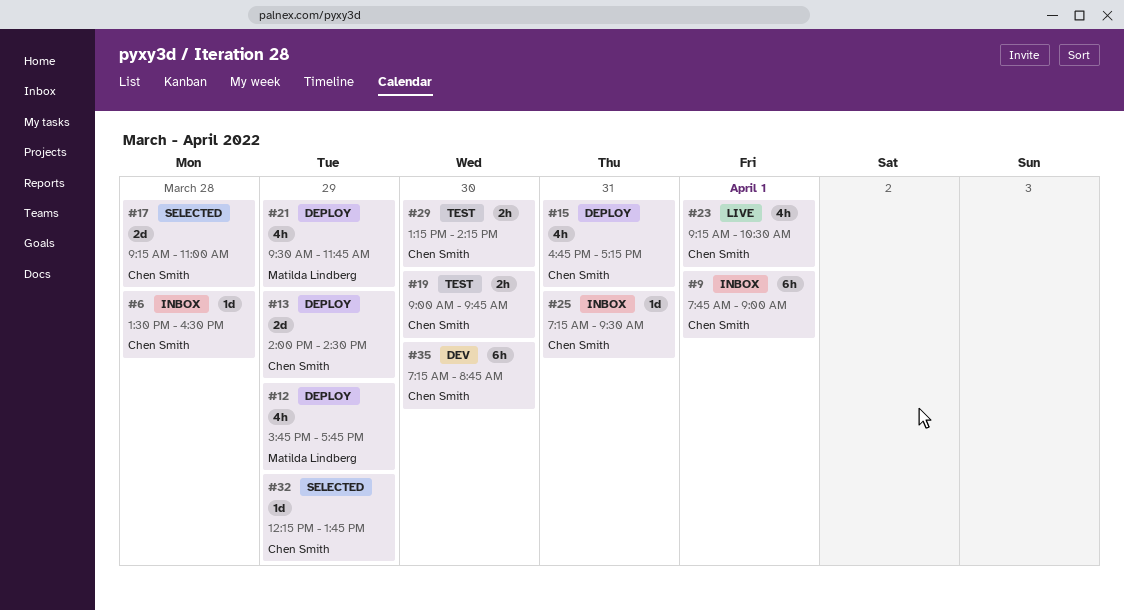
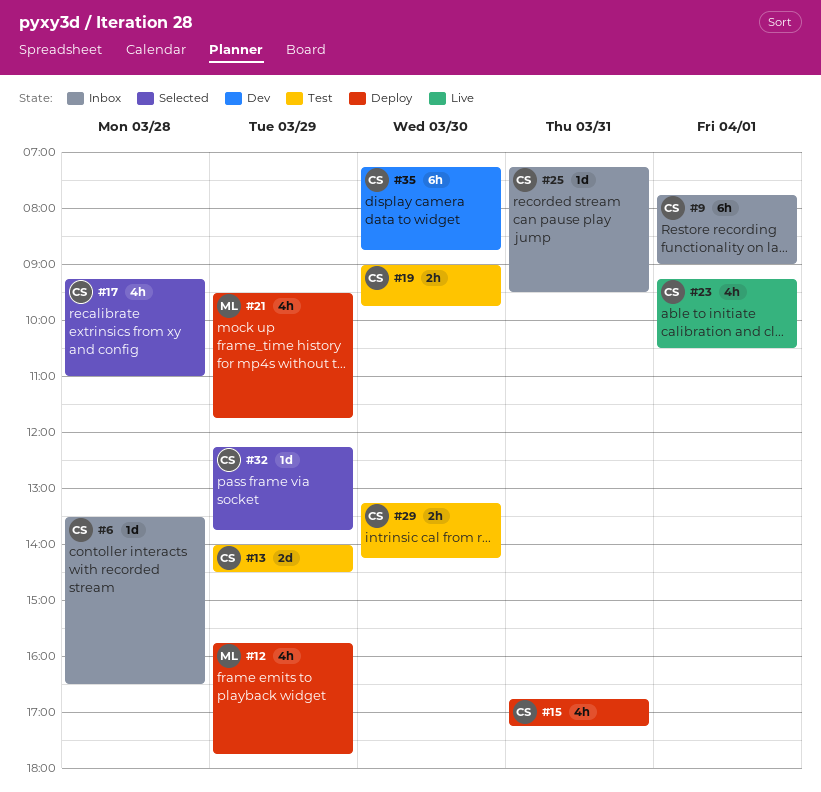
#13, status: Deploy -> Test
#17, estimate: 2d -> 4h

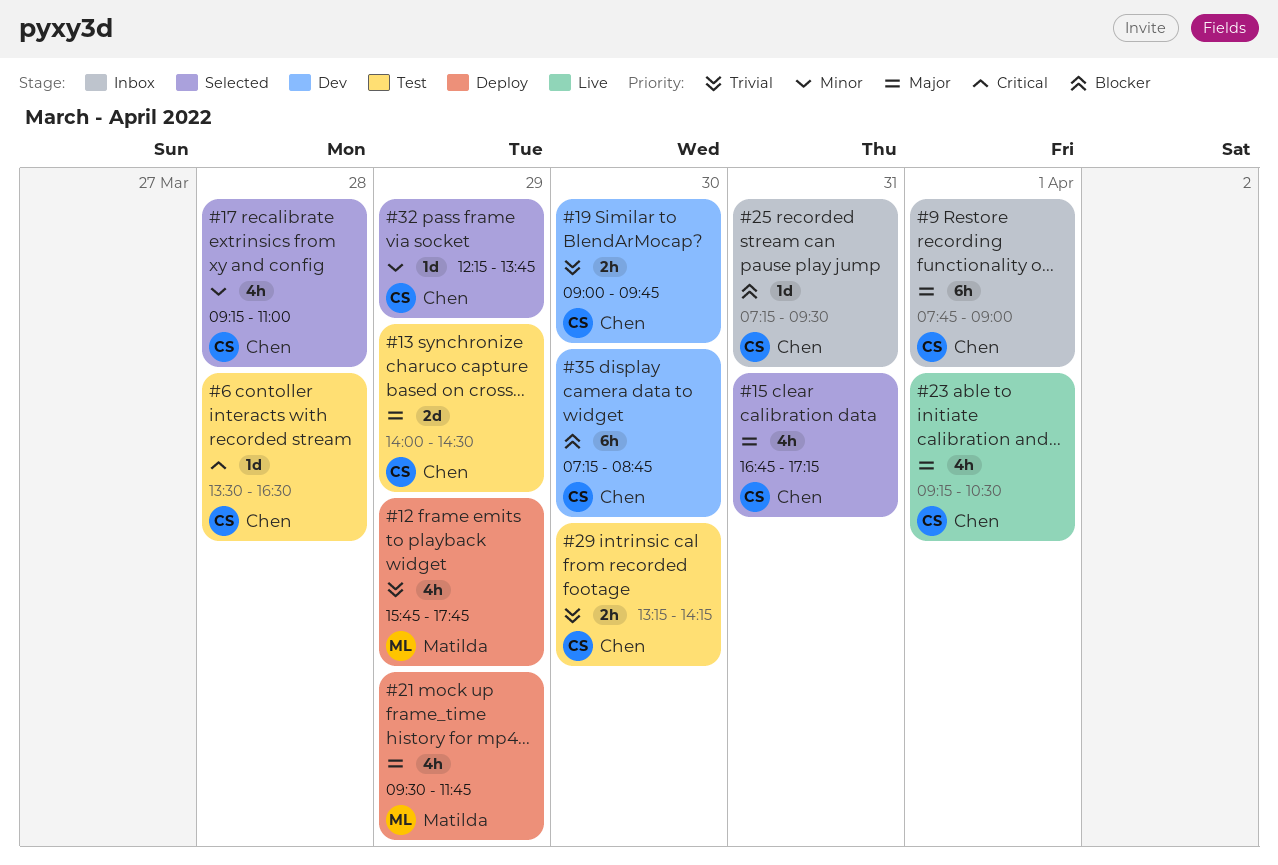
#6, status: Inbox -> Test
#15, status: Deploy -> Selected
#19, status: Test -> Dev

